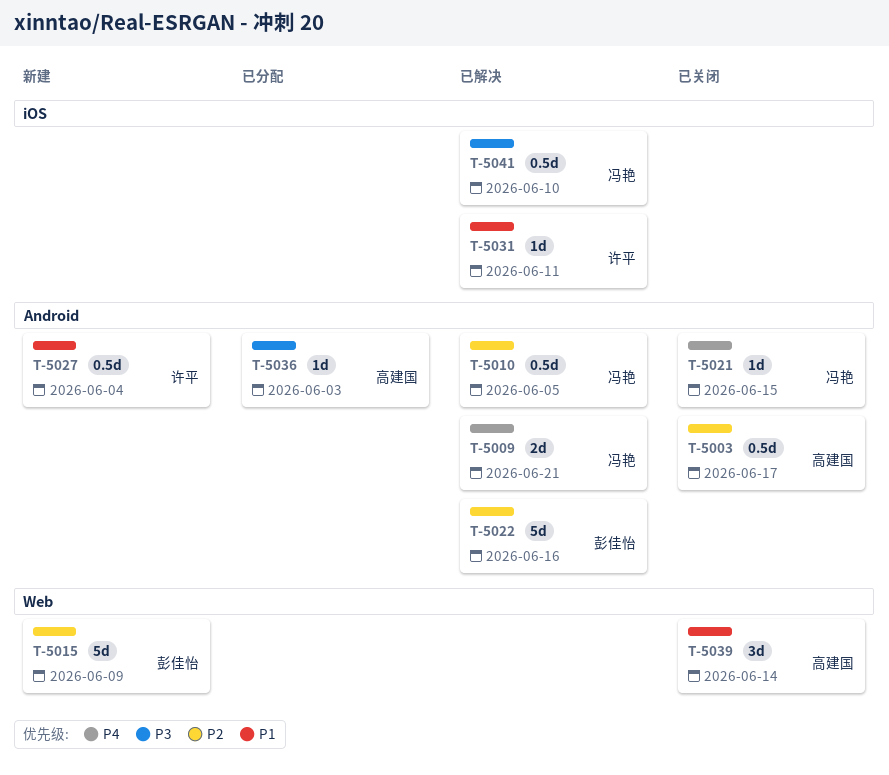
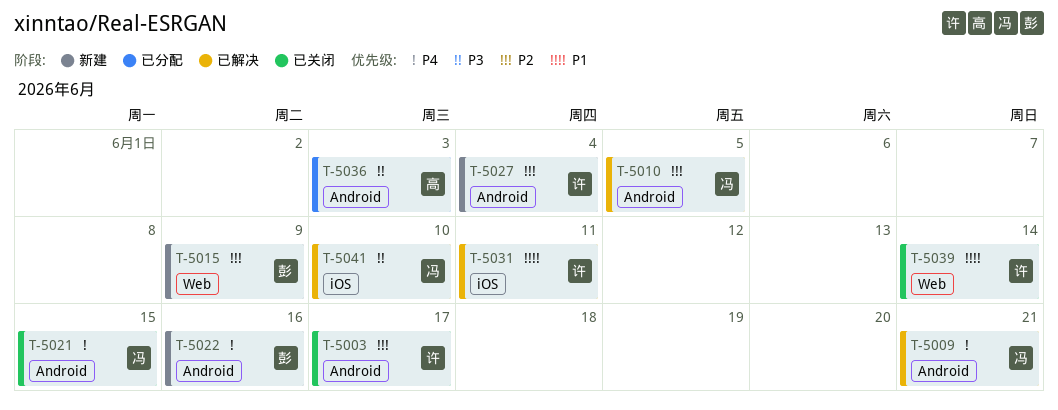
T-5003, owner: 高建国 -> 许平
T-5022, status: 已解决 -> 新建
T-5022, priority: P2 -> P4
T-5027, priority: P1 -> P2
T-5039, owner: 高建国 -> 许平

